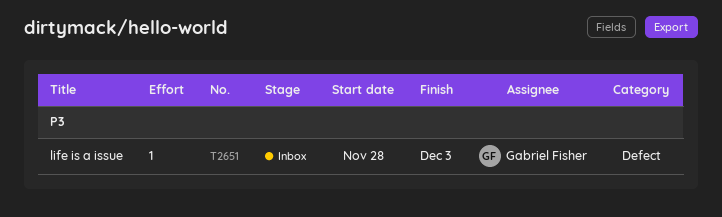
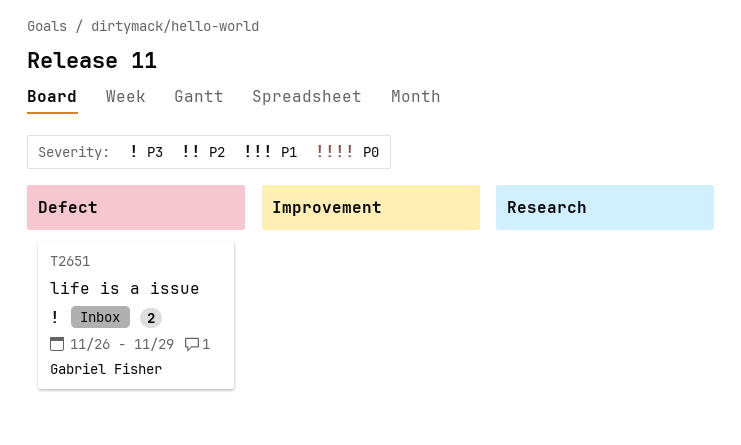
T2651, estimate: 1 -> 2
T2651, start: Nov 28 -> Nov 26
T2651, due: Dec 3 -> Nov 29

